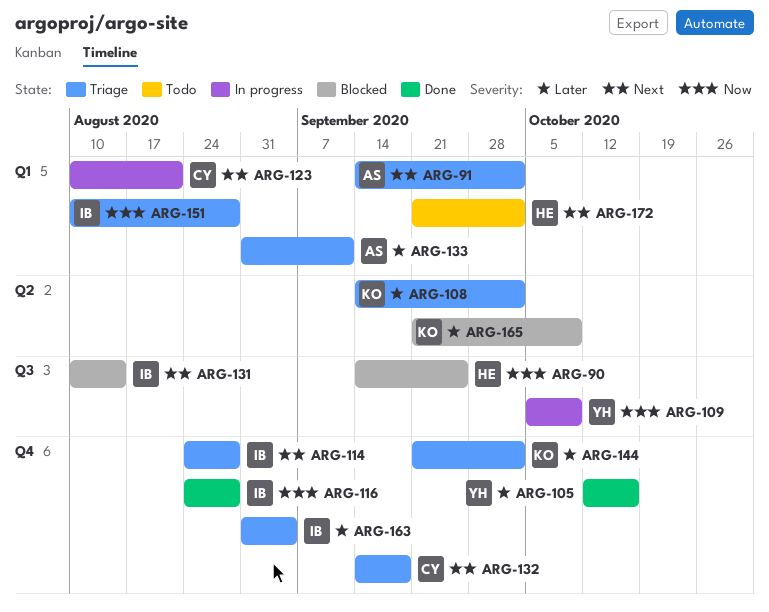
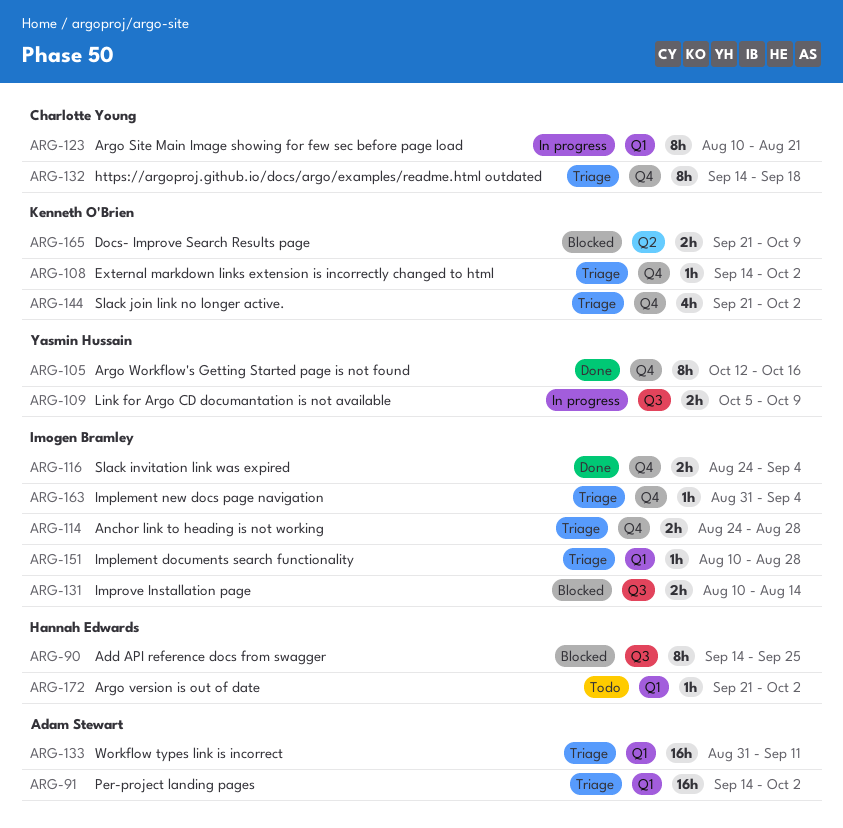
ARG-108, label: Q2 -> Q4
ARG-116, due: Aug 28 -> Sep 4

